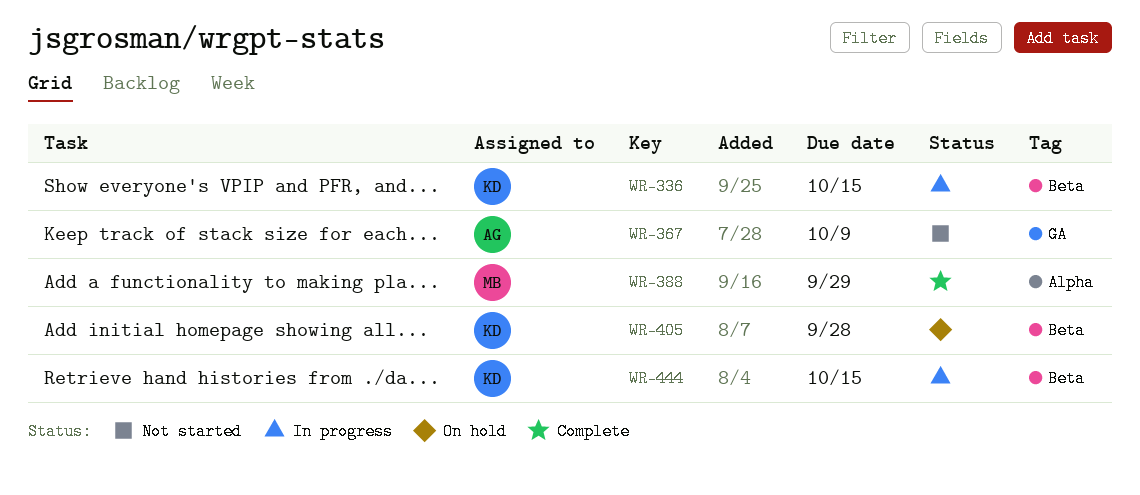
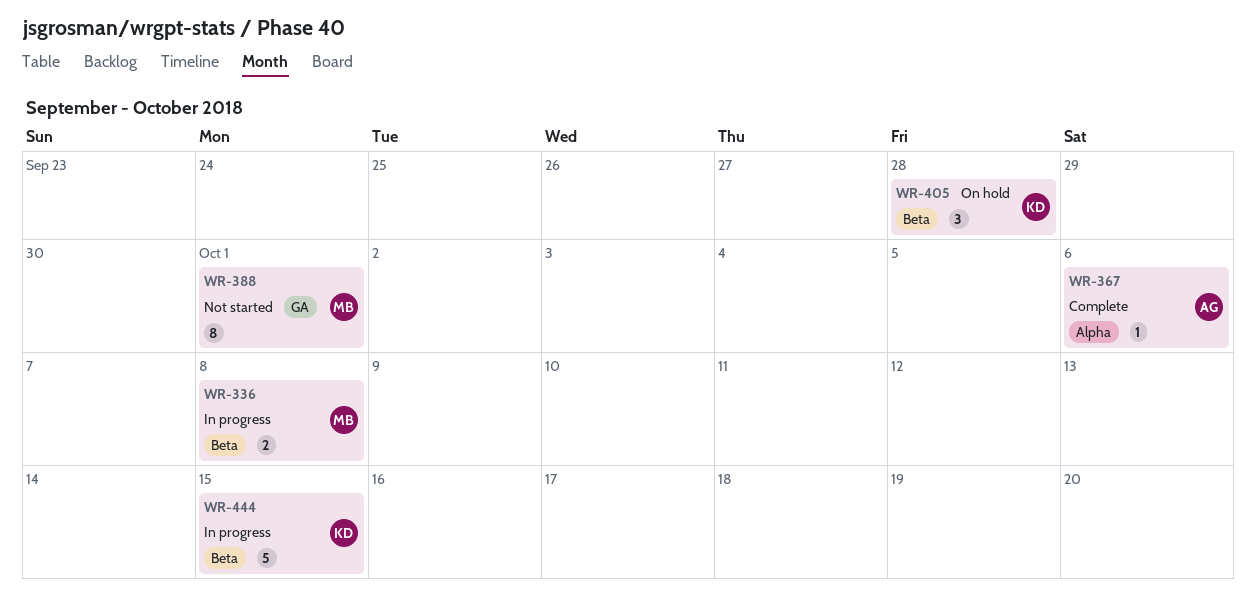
WR-336, owner: KD -> MB
WR-336, due: Oct 15 -> Oct 8
WR-367, status: Not started -> Complete
WR-367, label: GA -> Alpha
WR-367, due: Oct 9 -> Oct 6
WR-388, status: Complete -> Not started
WR-388, label: Alpha -> GA
WR-388, due: Sep 29 -> Oct 1

